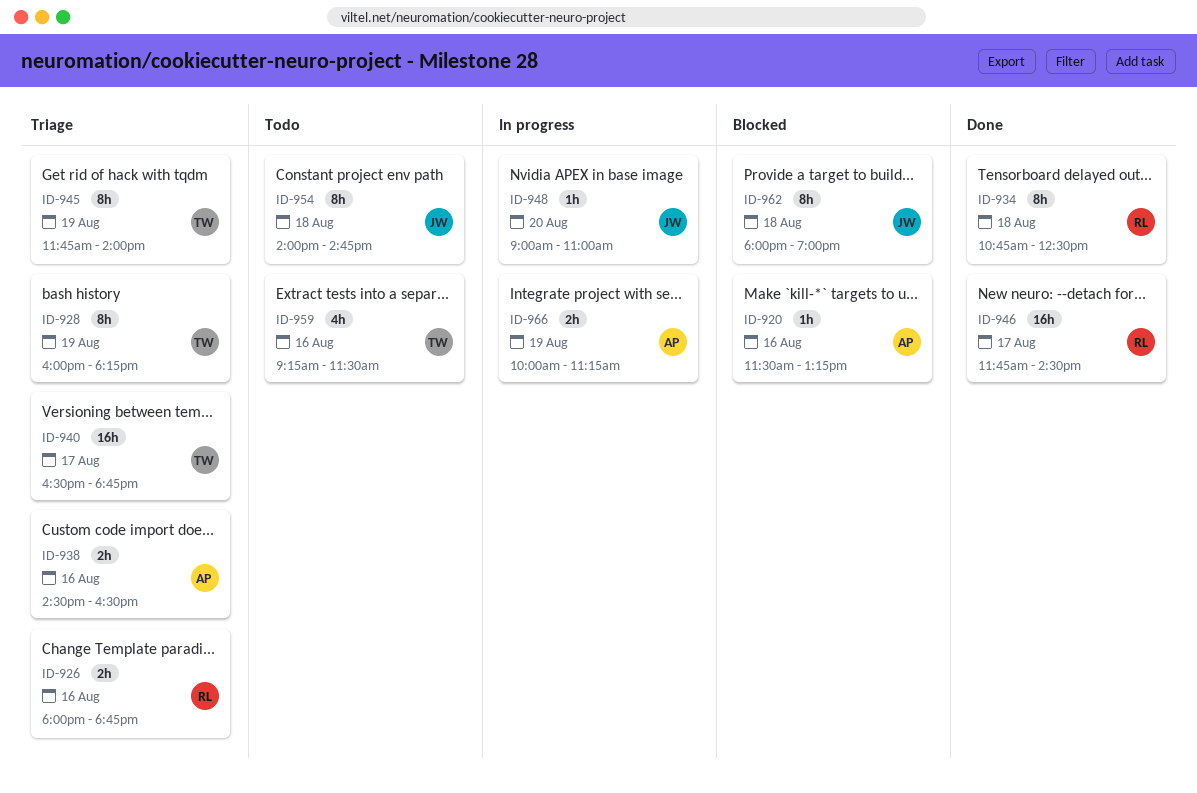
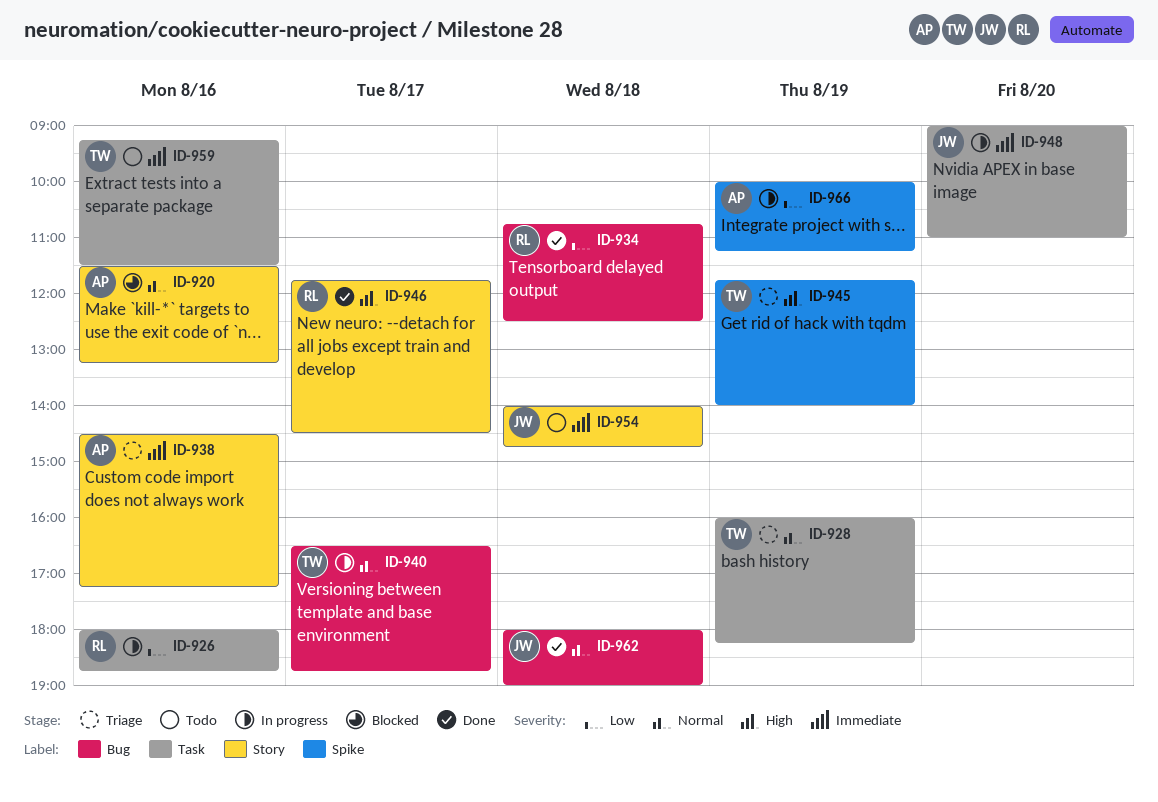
ID-926, status: Triage -> In progress
ID-938, ends: 16:30 -> 17:15
ID-940, status: Triage -> In progress
ID-962, status: Blocked -> Done

